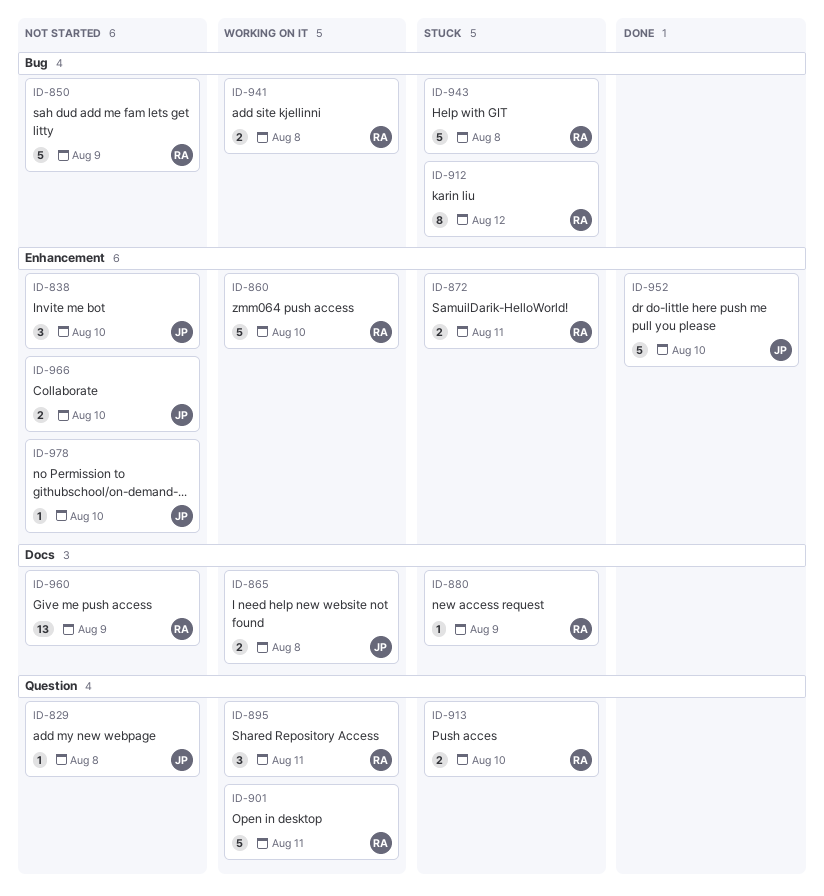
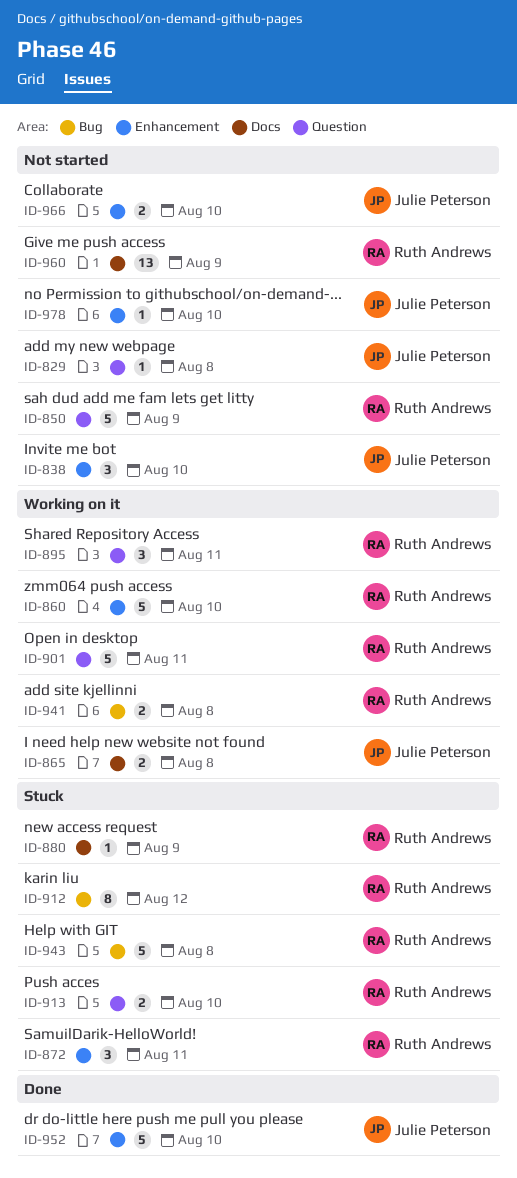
ID-850, label: Bug -> Question
ID-872, estimate: 2 -> 3

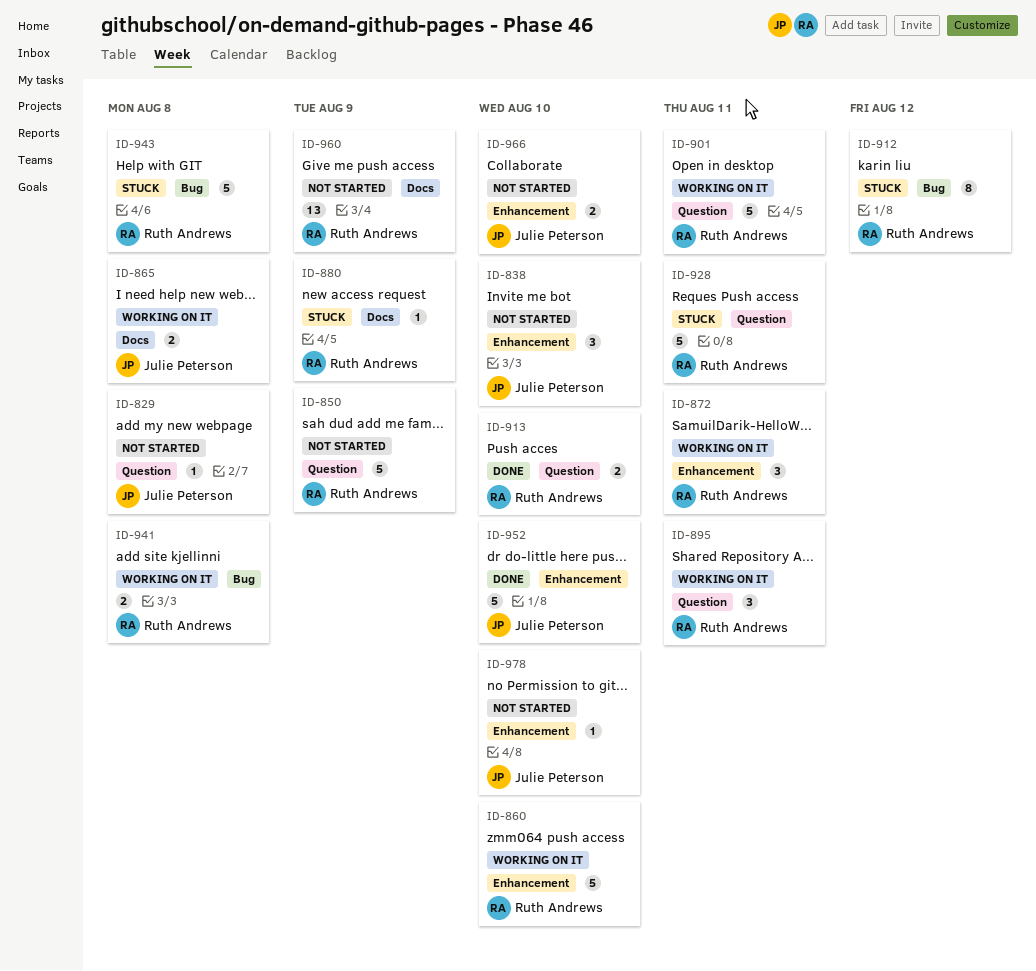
ID-872, status: Stuck -> Working on it
ID-913, status: Stuck -> Done
ID-928: none -> present

